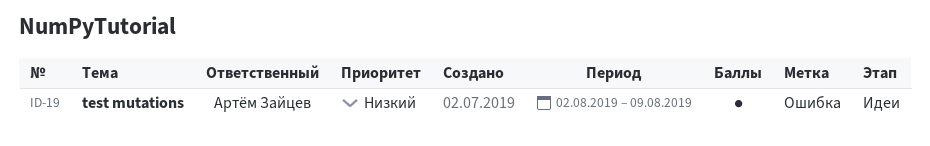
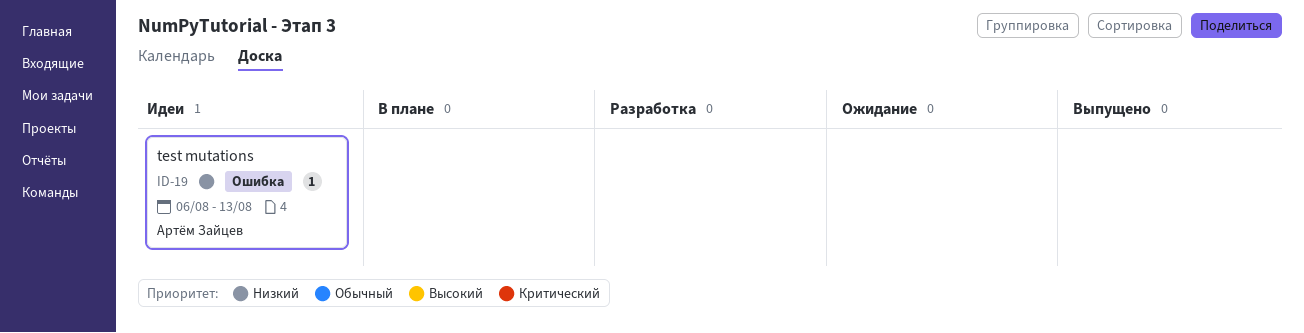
ID-19, start: Aug 2 -> Aug 6
ID-19, due: Aug 9 -> Aug 13

